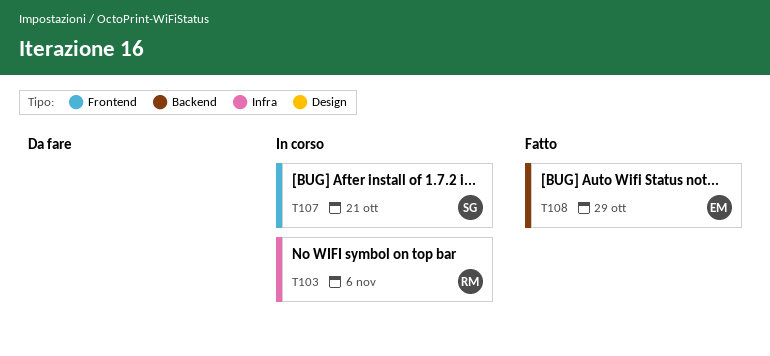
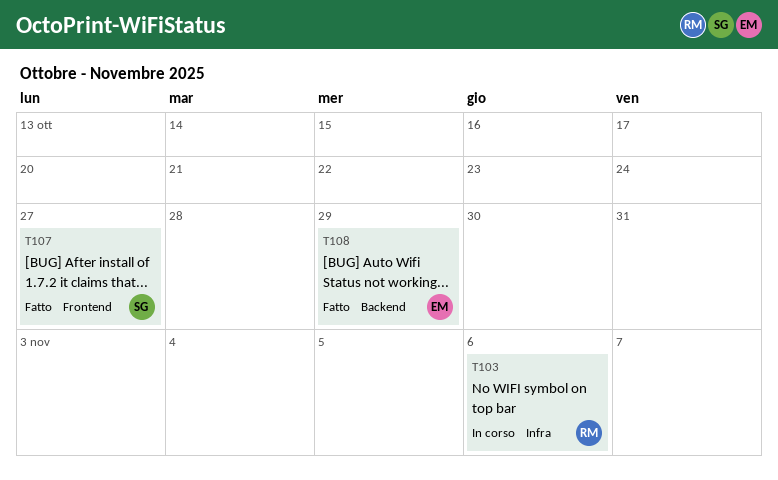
T107, status: In corso -> Fatto
T107, due: Oct 21 -> Oct 27

